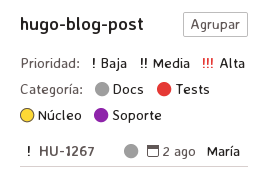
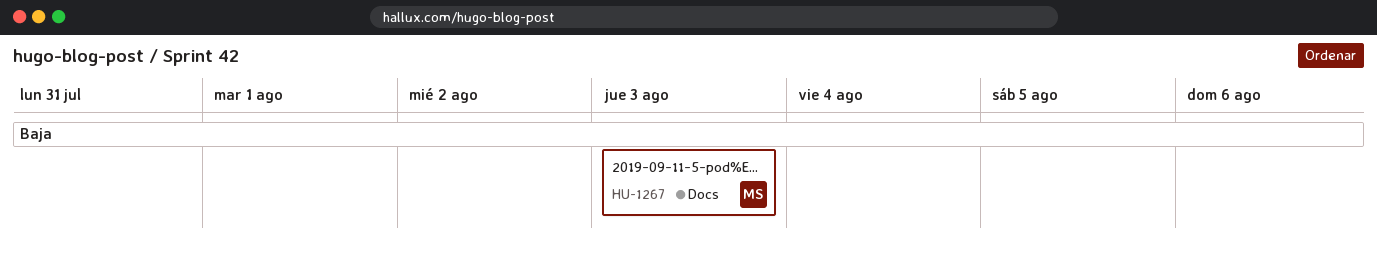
HU-1267, due: Aug 2 -> Aug 3

